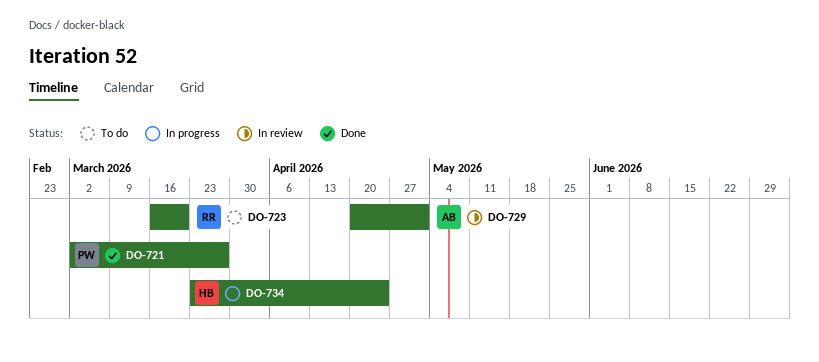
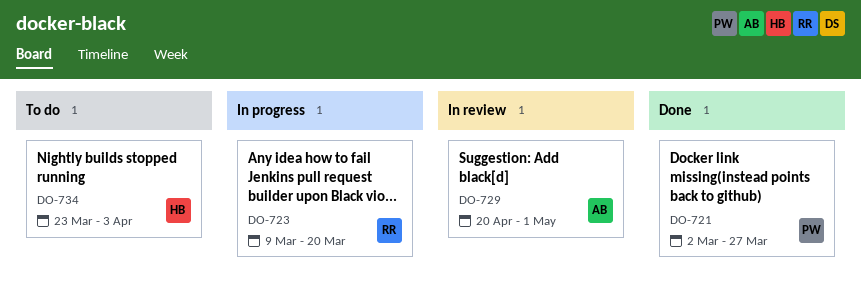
DO-723, status: To do -> In progress
DO-723, start: Mar 16 -> Mar 9
DO-734, status: In progress -> To do
DO-734, due: Apr 24 -> Apr 3

